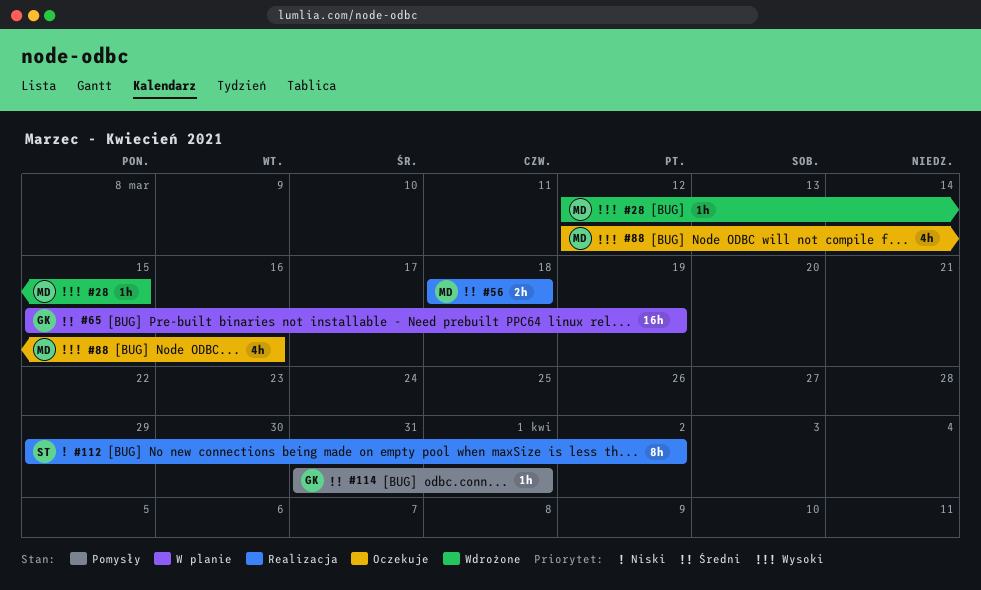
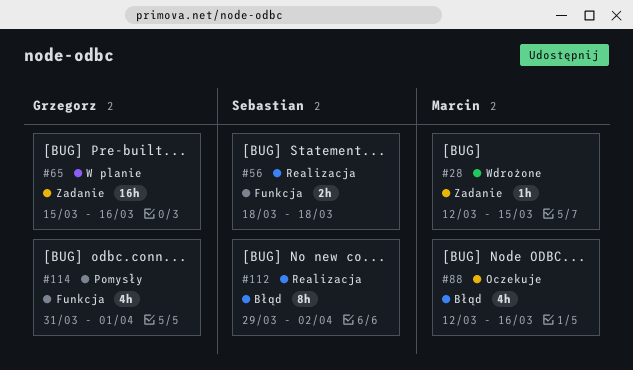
#56, owner: Marcin -> Sebastian
#65, due: Mar 19 -> Mar 16
#114, estimate: 1h -> 4h

